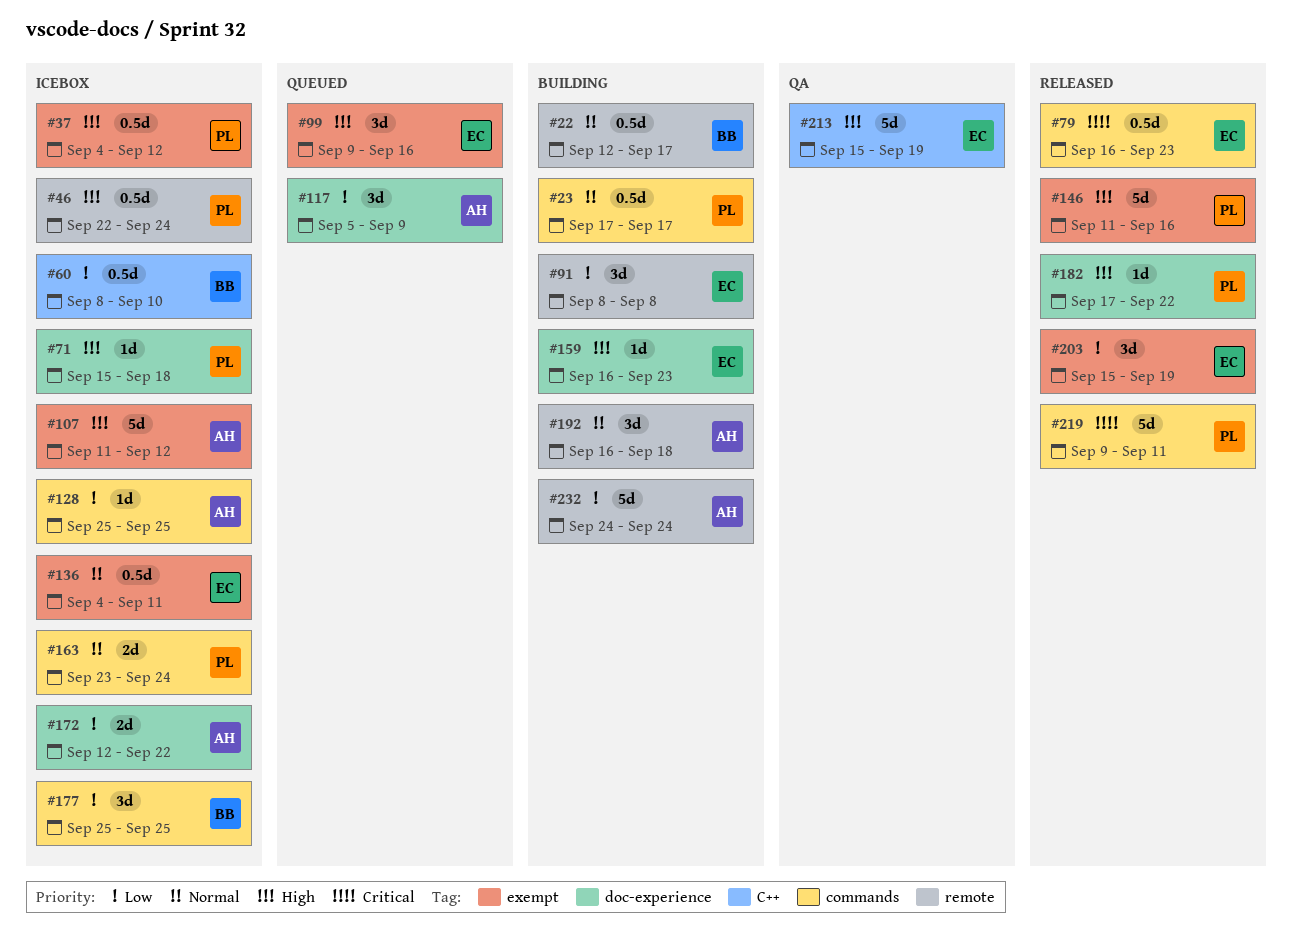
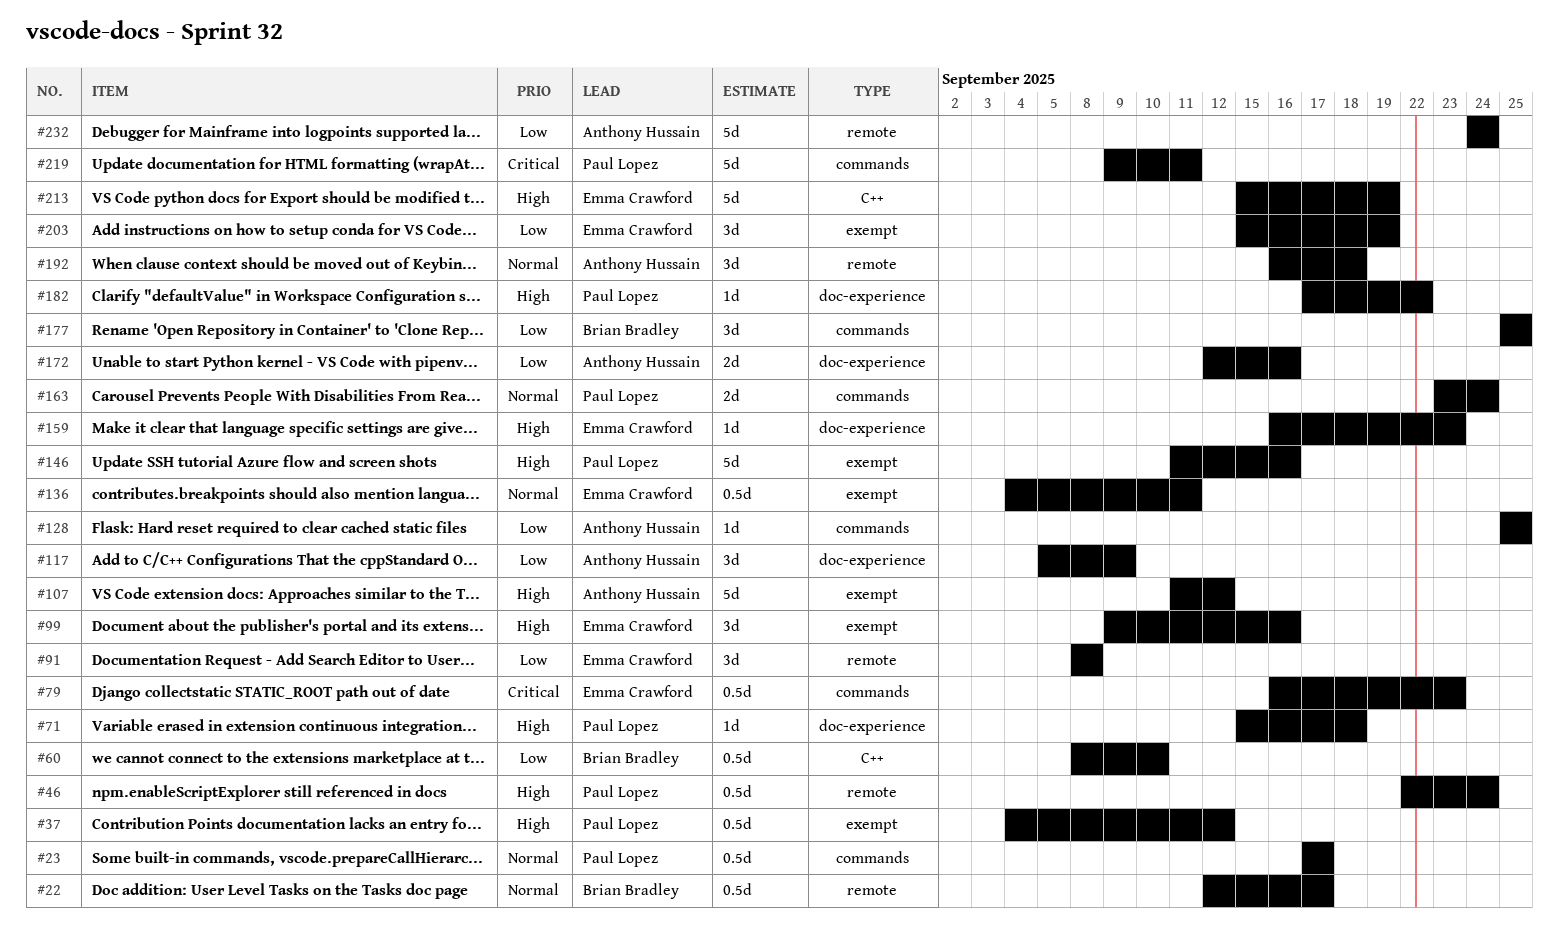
#172, due: Sep 22 -> Sep 16

